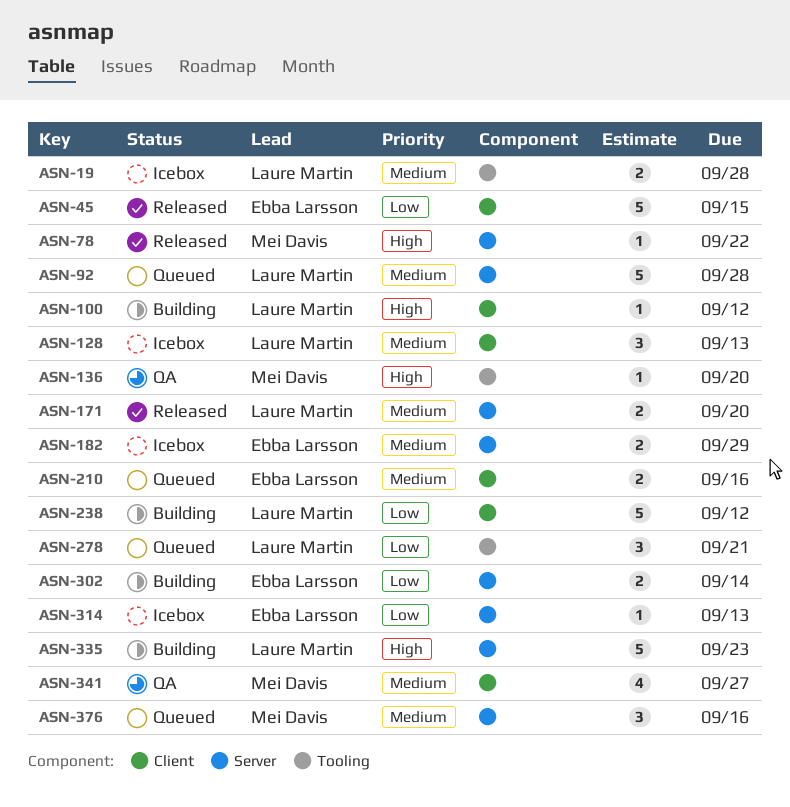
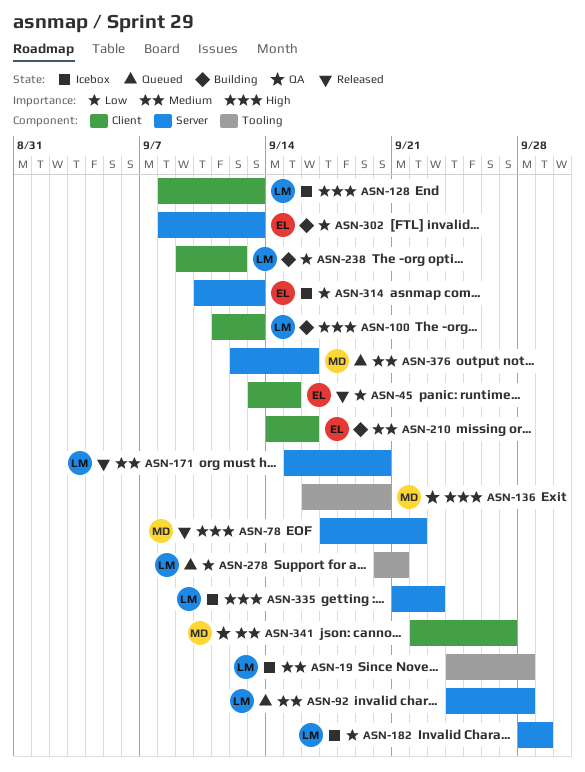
ASN-100, due: Sep 12 -> Sep 13
ASN-128, priority: Medium -> High
ASN-182, owner: Ebba Larsson -> Laure Martin
ASN-182, priority: Medium -> Low
ASN-210, status: Queued -> Building
ASN-302, due: Sep 14 -> Sep 13
ASN-335, status: Building -> Icebox

